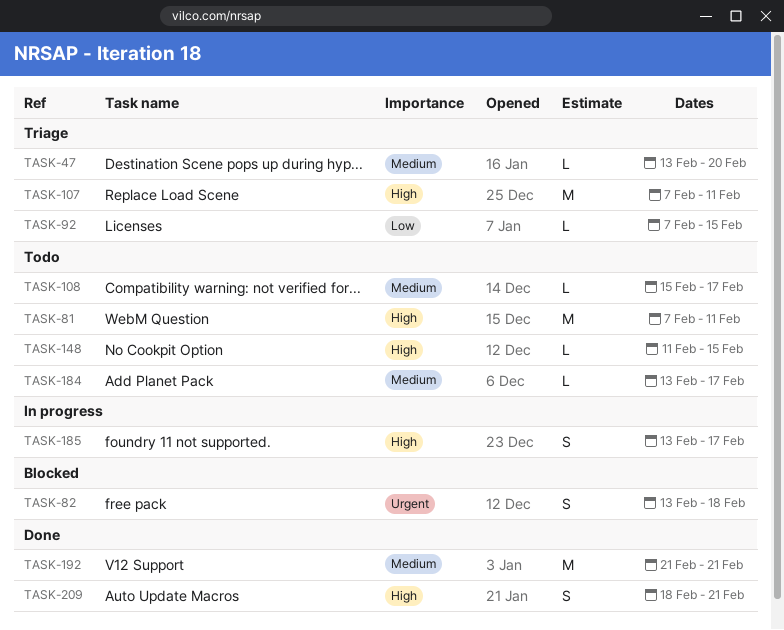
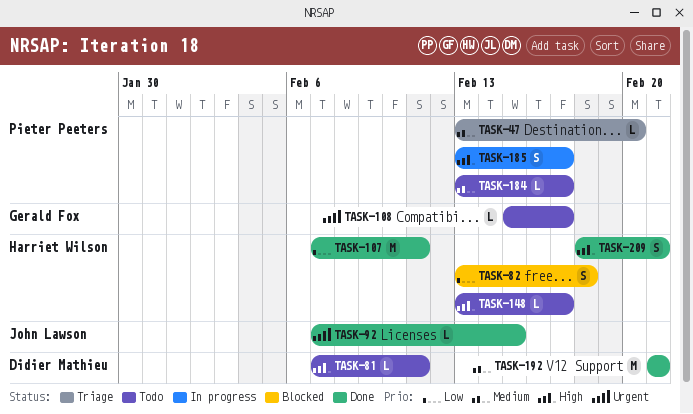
TASK-81, estimate: M -> L
TASK-82, priority: Urgent -> Low
TASK-92, status: Triage -> Done
TASK-92, priority: Low -> Urgent
TASK-107, status: Triage -> Done
TASK-107, priority: High -> Low
TASK-108, priority: Medium -> Urgent
TASK-148, start: Feb 11 -> Feb 13
TASK-148, due: Feb 15 -> Feb 17

